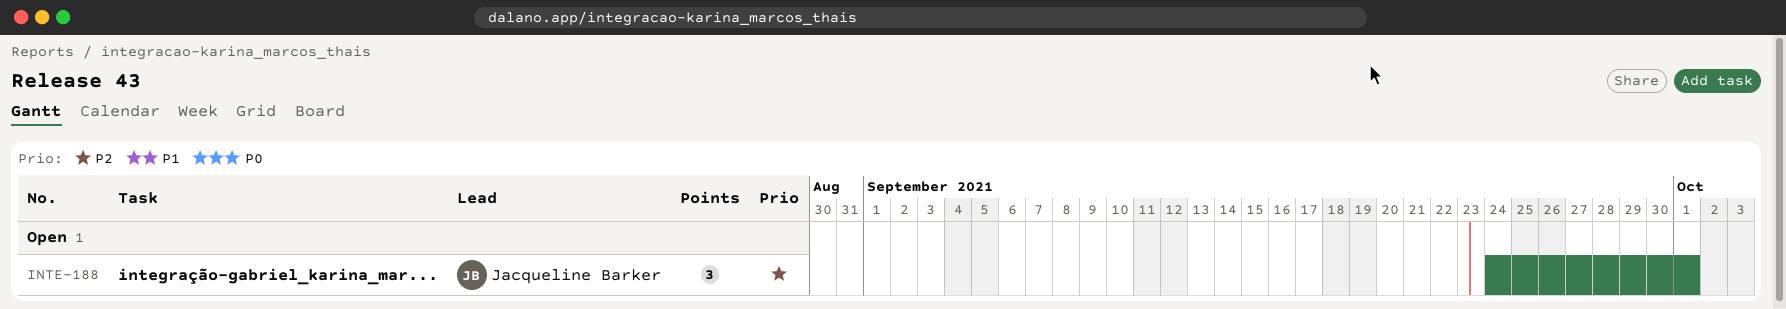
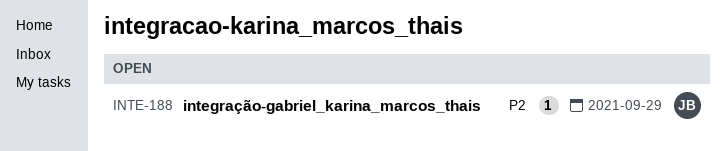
INTE-188, estimate: 3 -> 1
INTE-188, due: Oct 1 -> Sep 29

